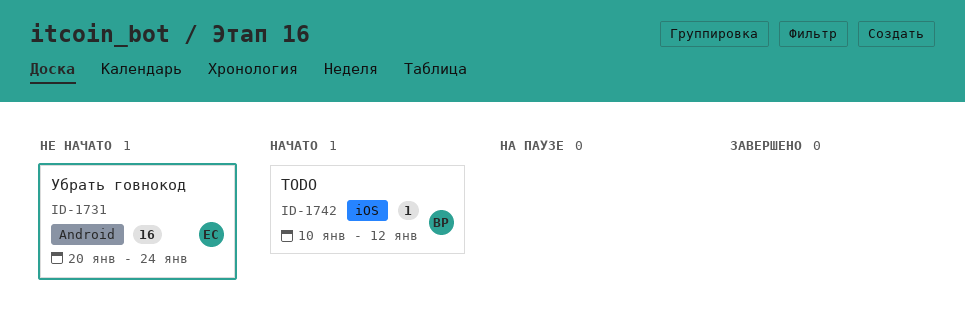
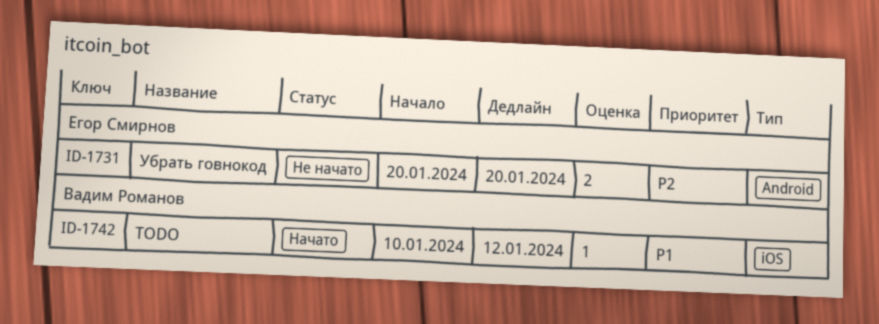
ID-1731, estimate: 16 -> 2
ID-1731, due: Jan 24 -> Jan 20

